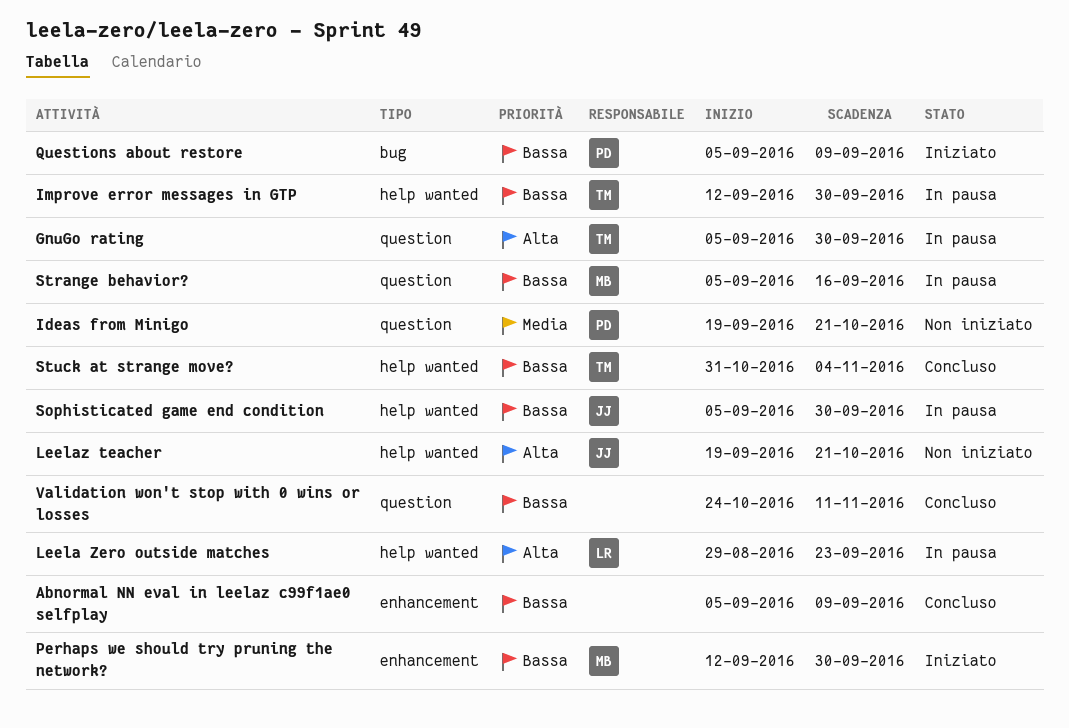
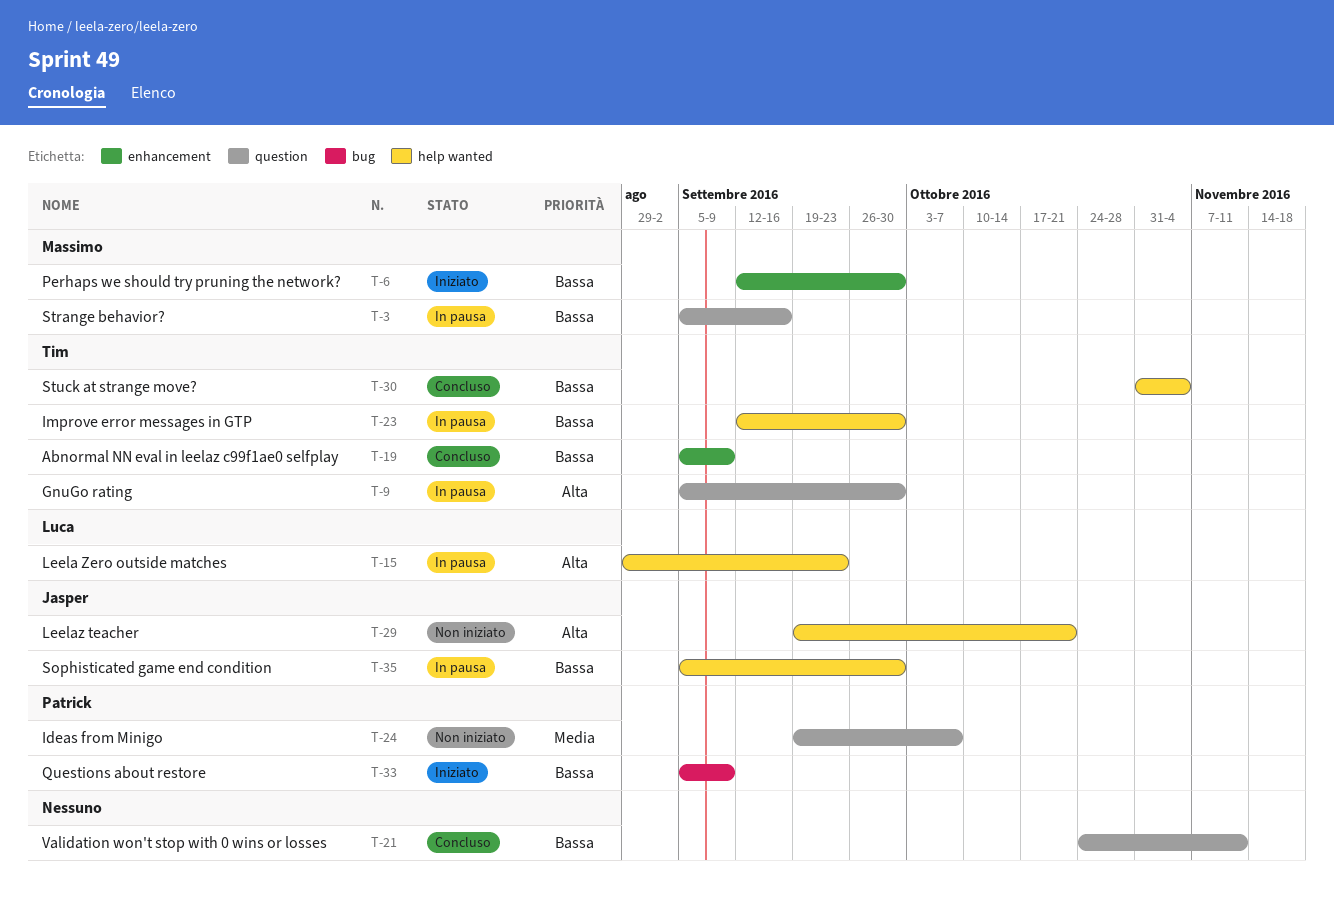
Abnormal NN eval in leelaz c99f1ae0 selfplay, owner: none -> Tim
Ideas from Minigo, due: Oct 21 -> Oct 7

